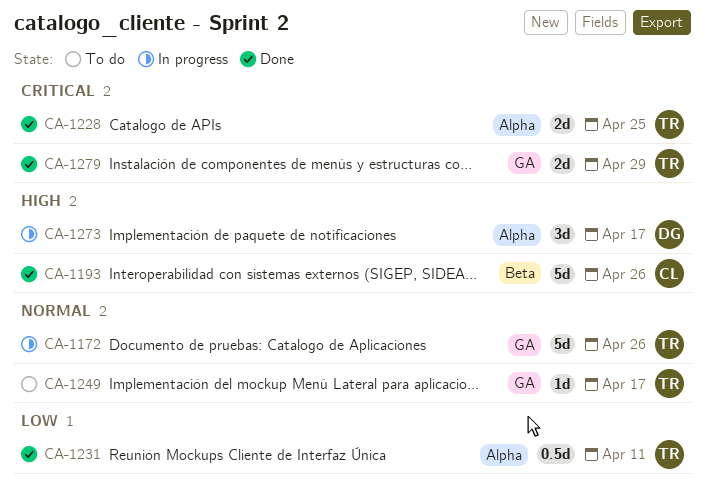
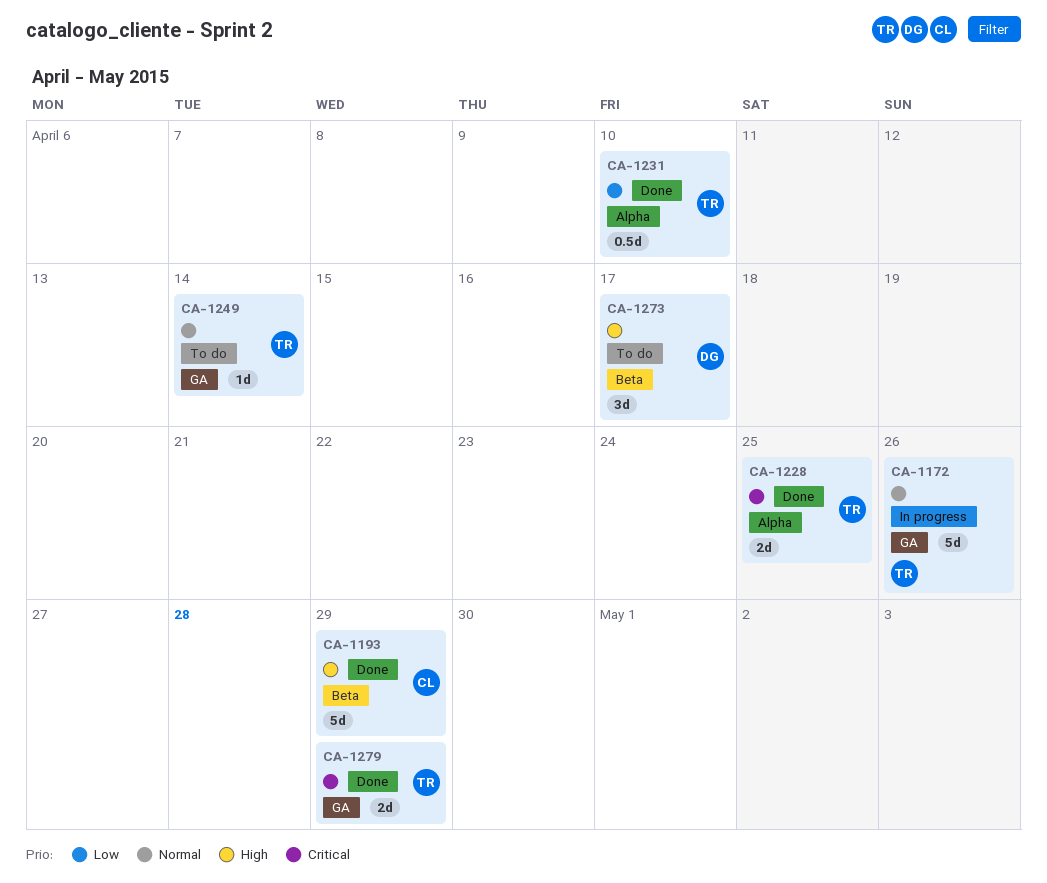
CA-1193, due: Apr 26 -> Apr 29
CA-1231, due: Apr 11 -> Apr 10
CA-1249, due: Apr 17 -> Apr 14
CA-1273, status: In progress -> To do
CA-1273, label: Alpha -> Beta

